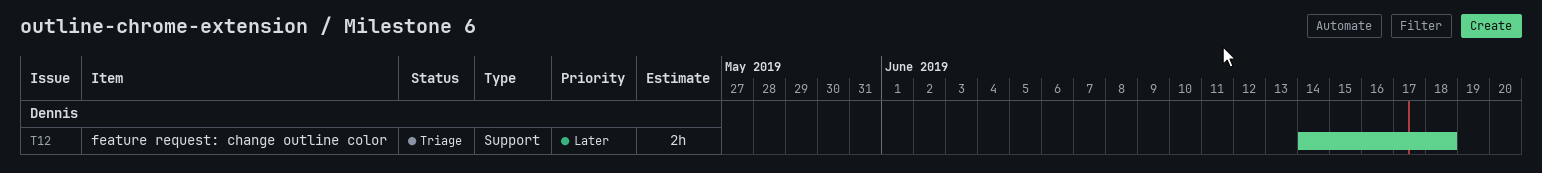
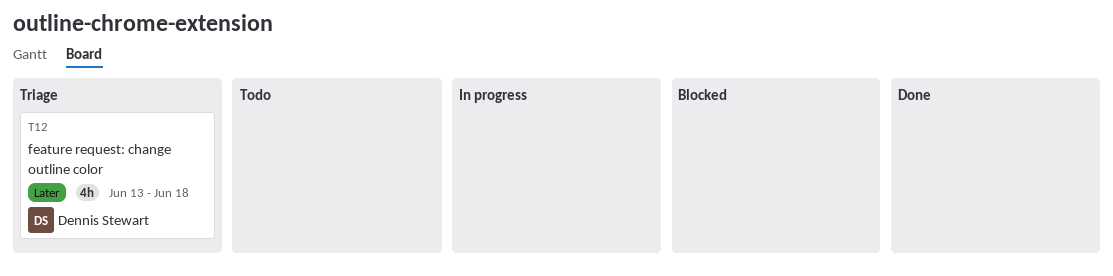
T12, estimate: 2h -> 4h
T12, start: Jun 14 -> Jun 13

